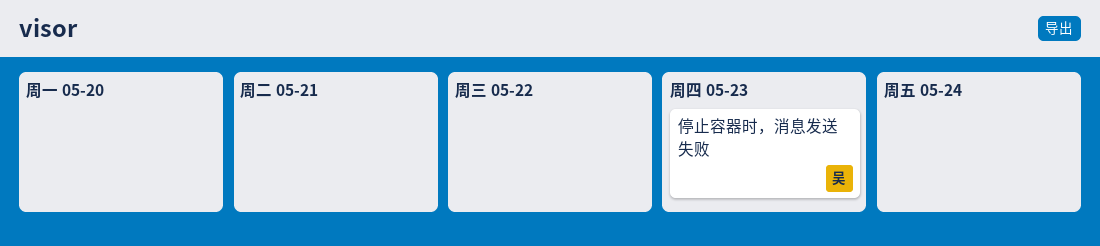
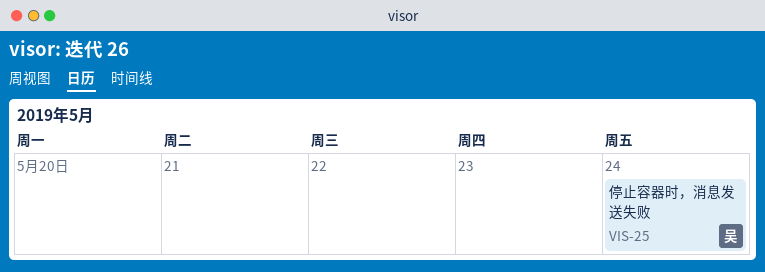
停止容器时，消息发送失败, due: May 23 -> May 24

